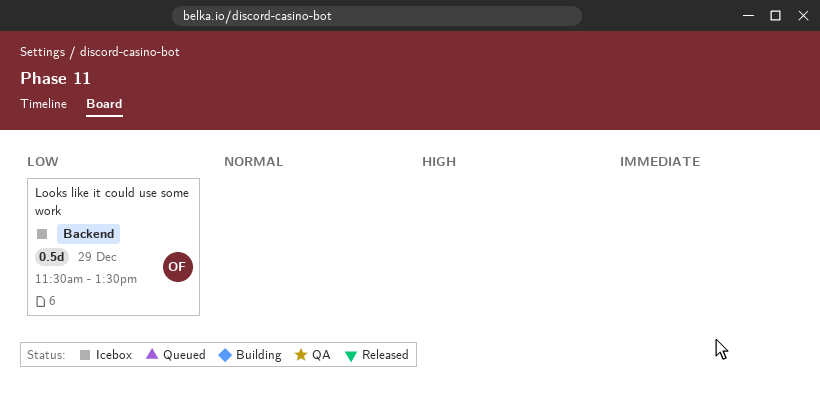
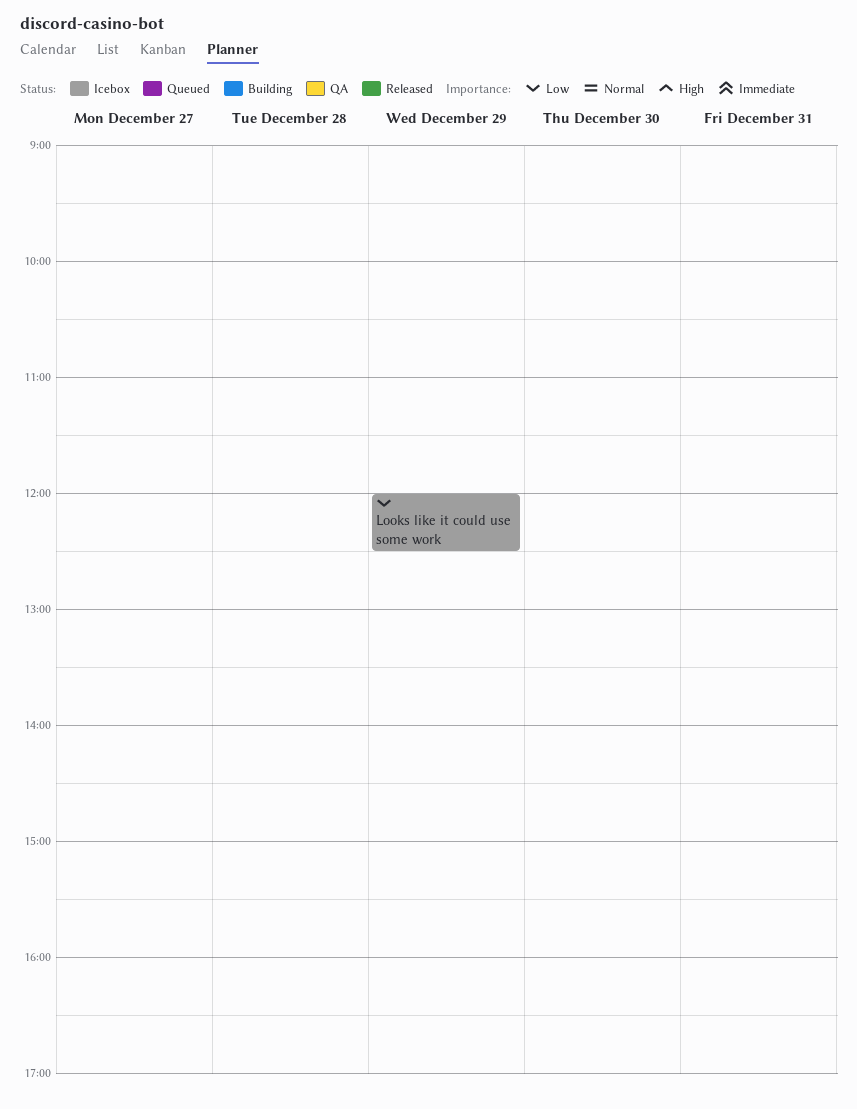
Looks like it could use some work, begins: 11:30 -> 12:00
Looks like it could use some work, ends: 13:30 -> 12:30

